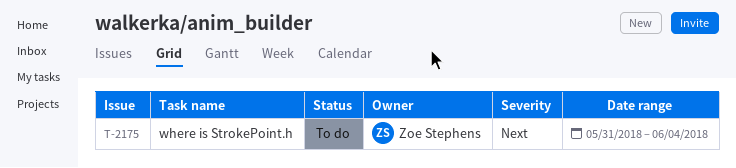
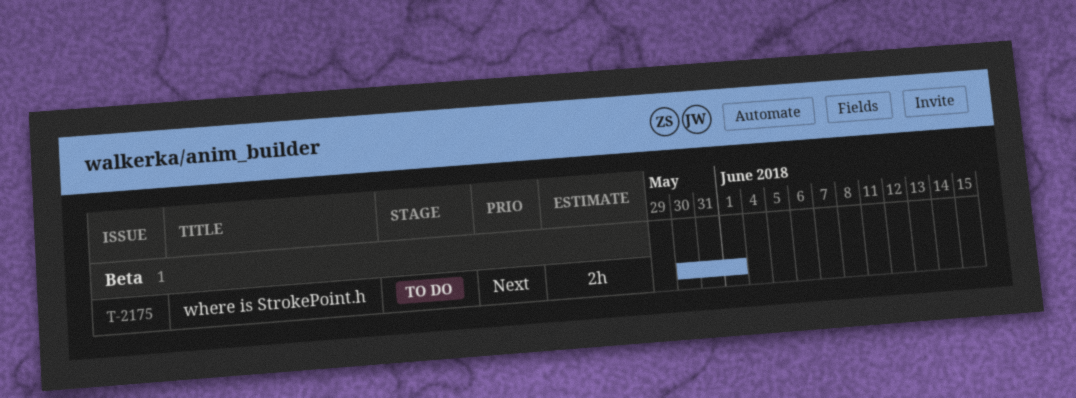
T-2175, start: May 31 -> May 30
T-2175, due: Jun 4 -> Jun 1

